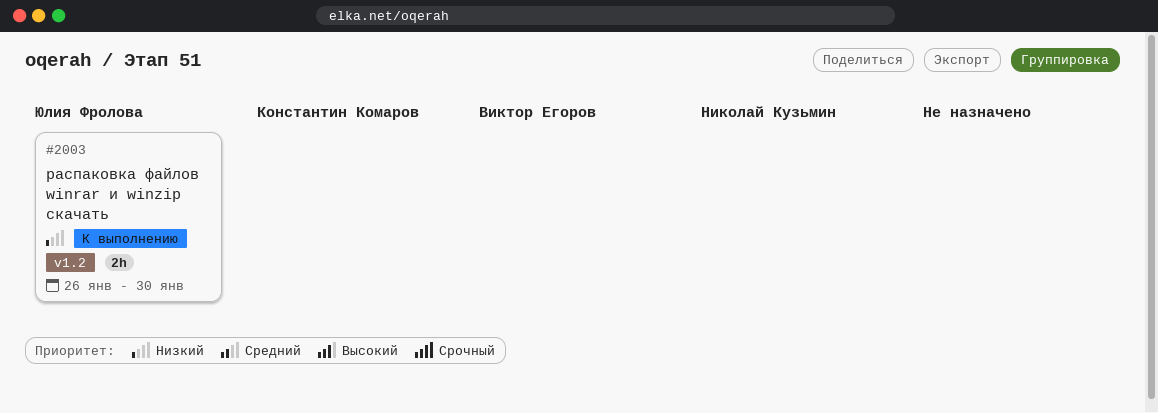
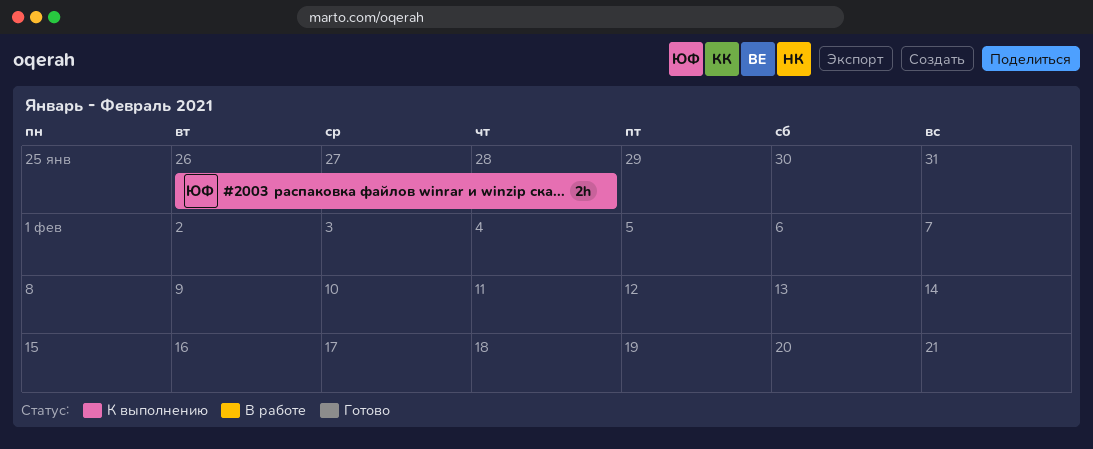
#2003, due: Jan 30 -> Jan 28

